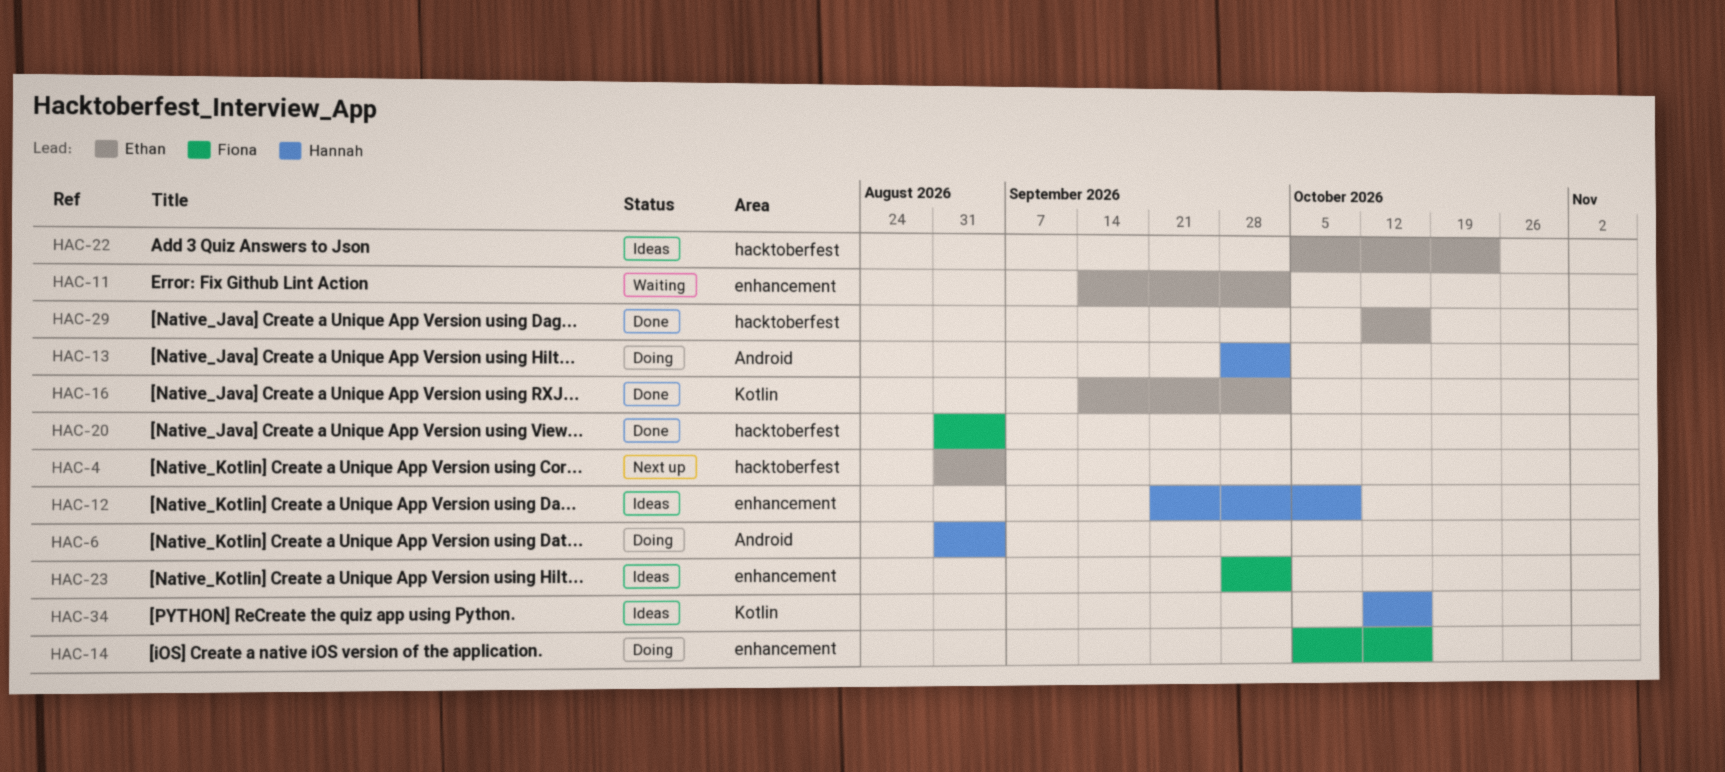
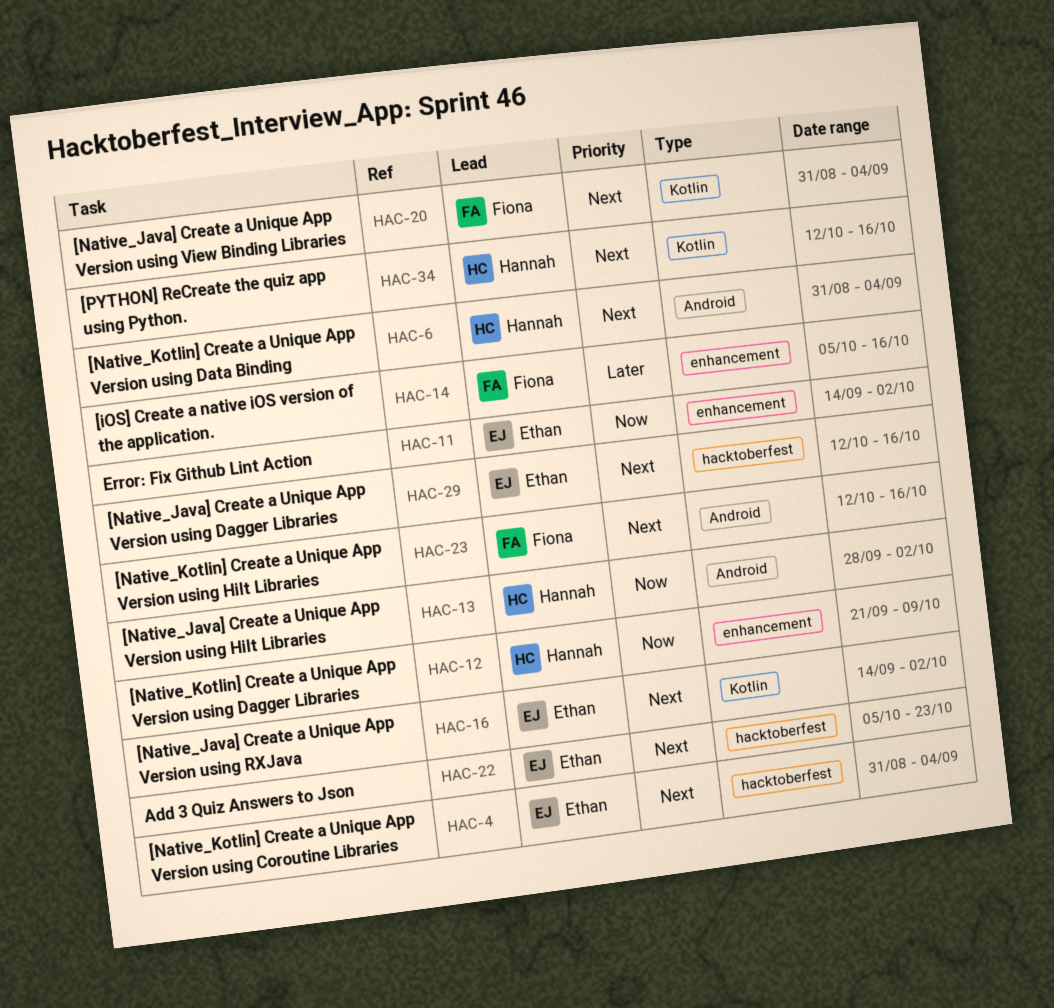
HAC-20, label: hacktoberfest -> Kotlin
HAC-23, label: enhancement -> Android
HAC-23, start: Sep 28 -> Oct 12
HAC-23, due: Oct 2 -> Oct 16

